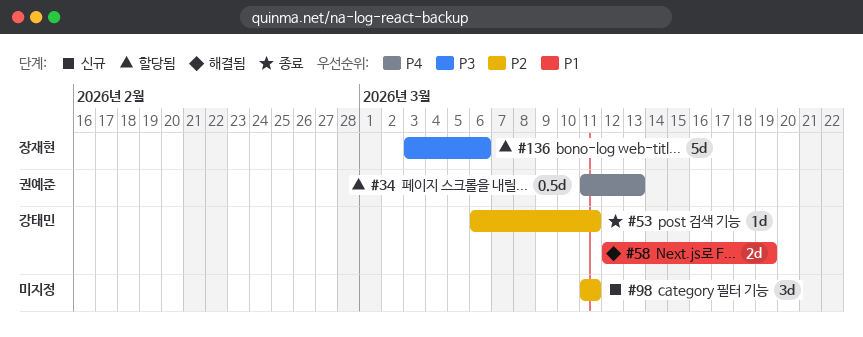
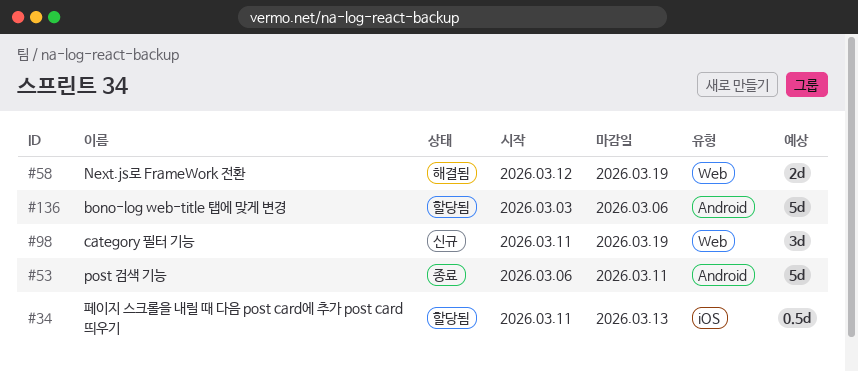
#53, estimate: 1d -> 5d
#98, due: Mar 11 -> Mar 19

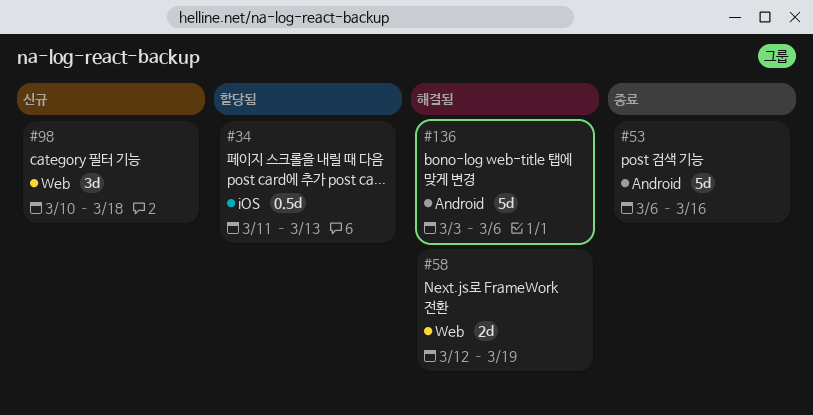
#53, due: Mar 11 -> Mar 16
#98, start: Mar 11 -> Mar 10
#98, due: Mar 19 -> Mar 18
#136, status: 할당됨 -> 해결됨

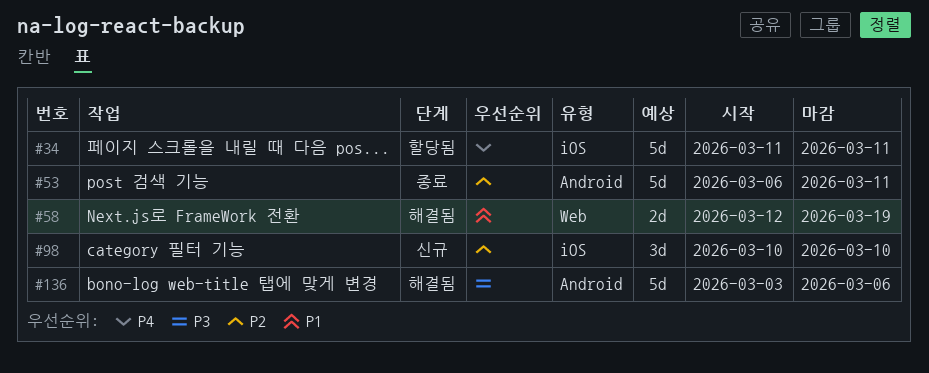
#34, estimate: 0.5d -> 5d
#34, due: Mar 13 -> Mar 11
#53, due: Mar 16 -> Mar 11
#98, label: Web -> iOS
#98, due: Mar 18 -> Mar 10

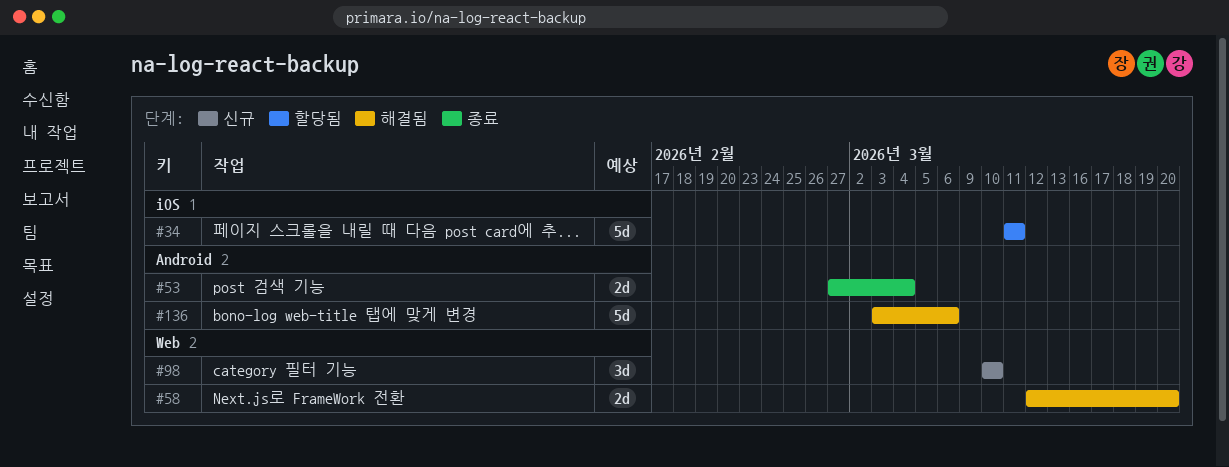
#53, estimate: 5d -> 2d
#53, start: Mar 6 -> Feb 27
#53, due: Mar 11 -> Mar 4
#58, due: Mar 19 -> Mar 20
#98, label: iOS -> Web

